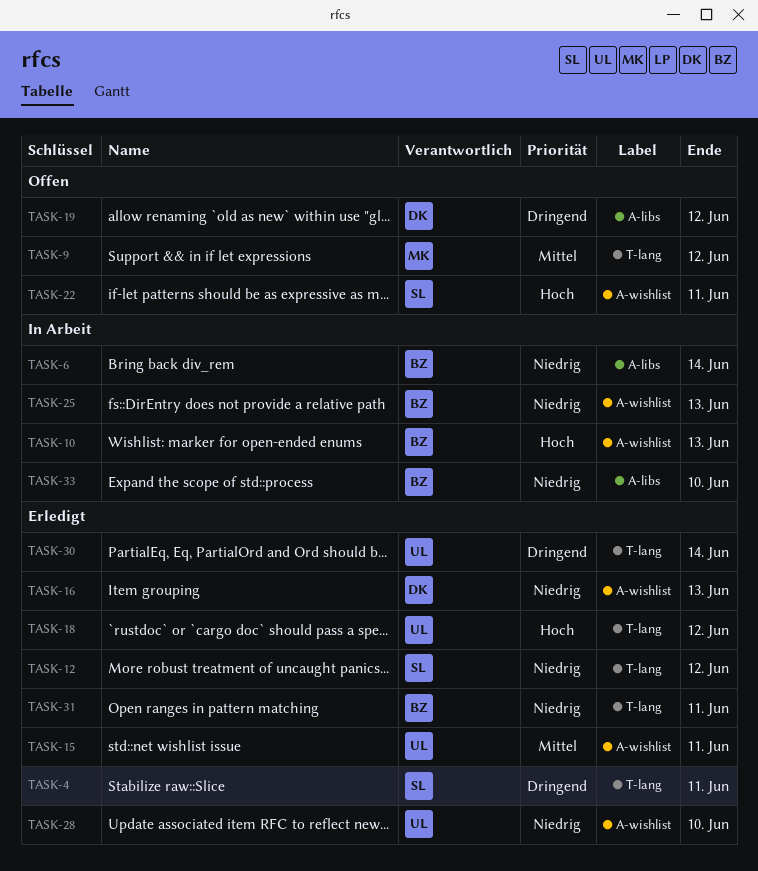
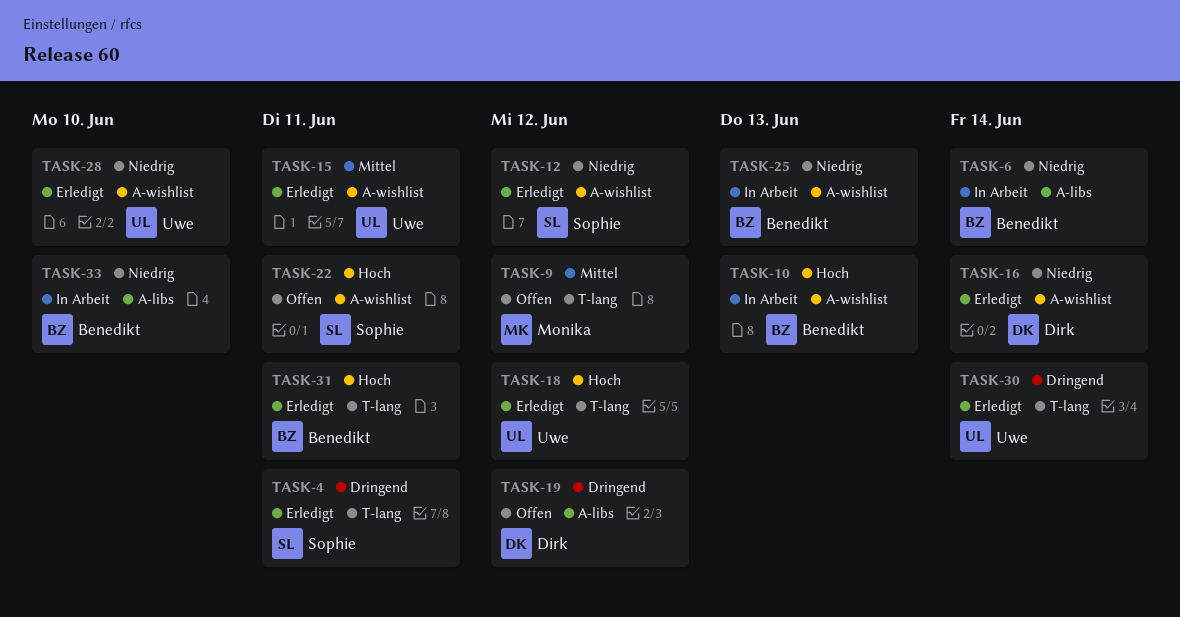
TASK-12, label: T-lang -> A-wishlist
TASK-16, due: Jun 13 -> Jun 14
TASK-31, priority: Niedrig -> Hoch

